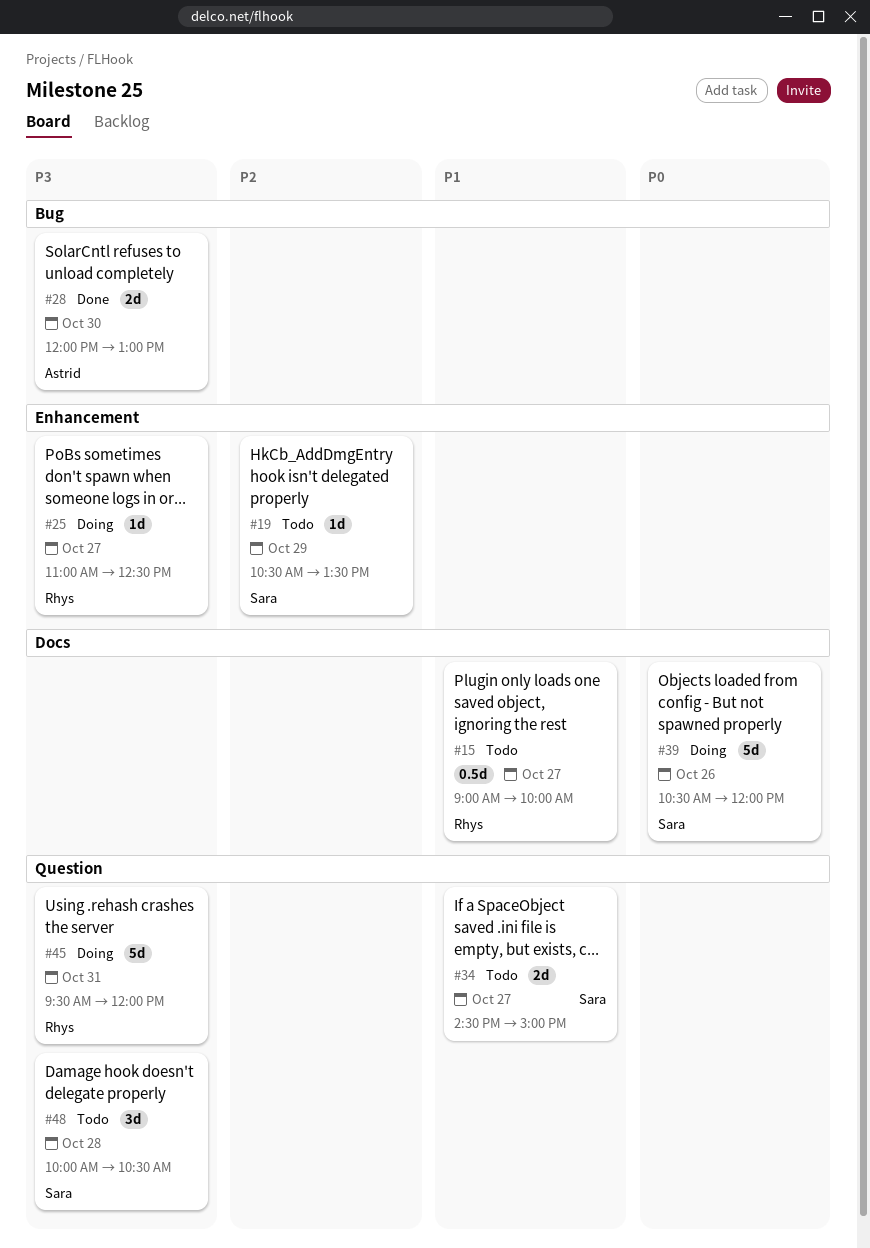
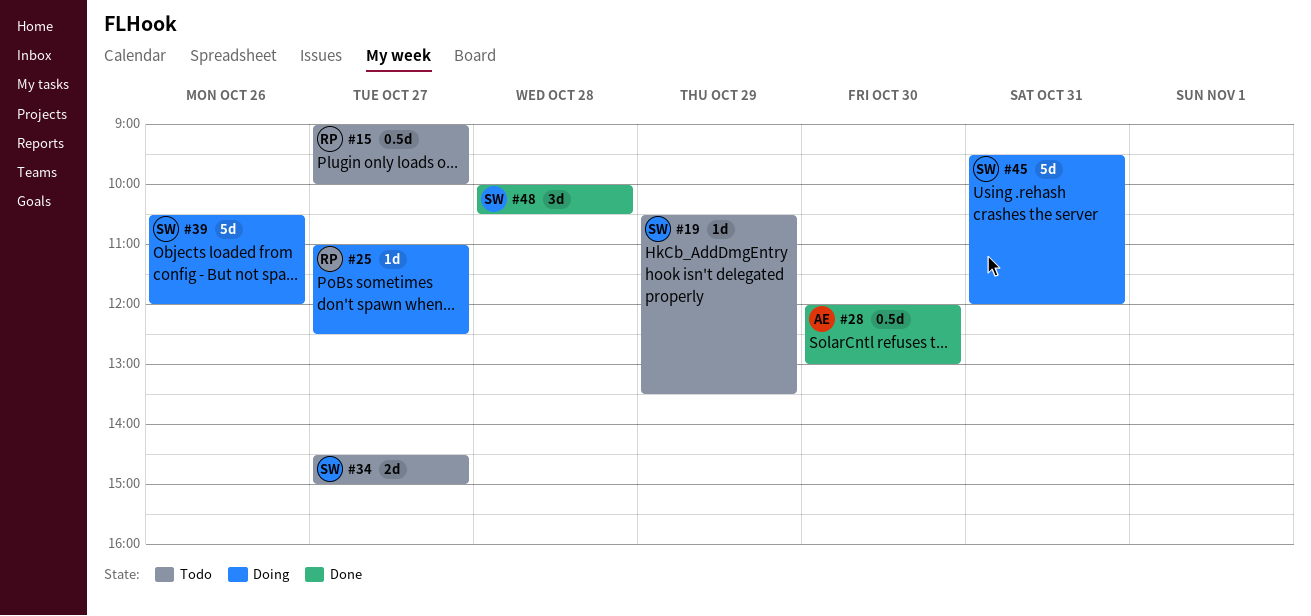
#28, estimate: 2d -> 0.5d
#45, owner: Rhys -> Sara
#48, status: Todo -> Done

